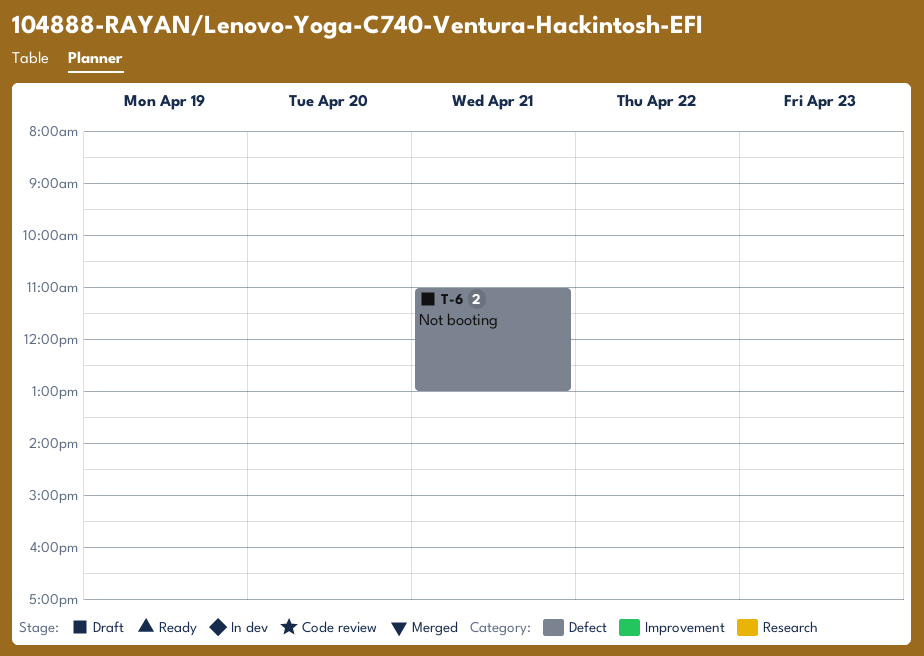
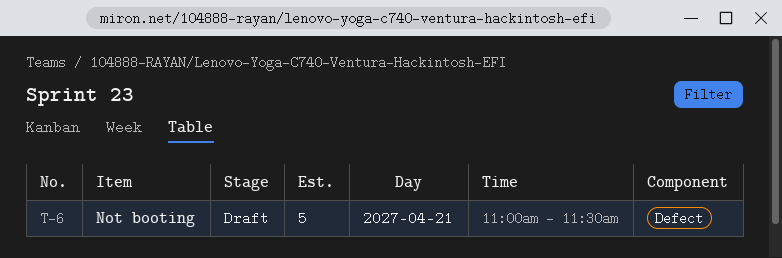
T-6, estimate: 2 -> 5
T-6, ends: 13:00 -> 11:30

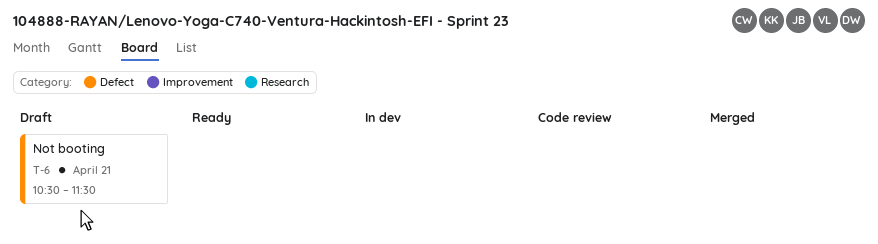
T-6, estimate: 5 -> 1
T-6, begins: 11:00 -> 10:30

